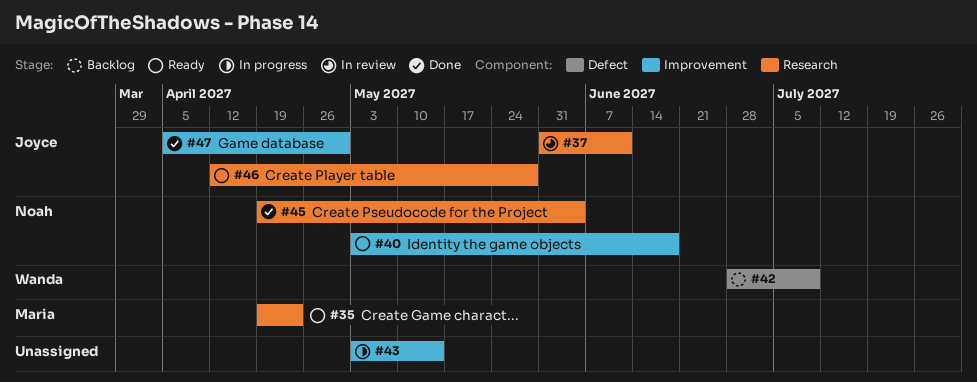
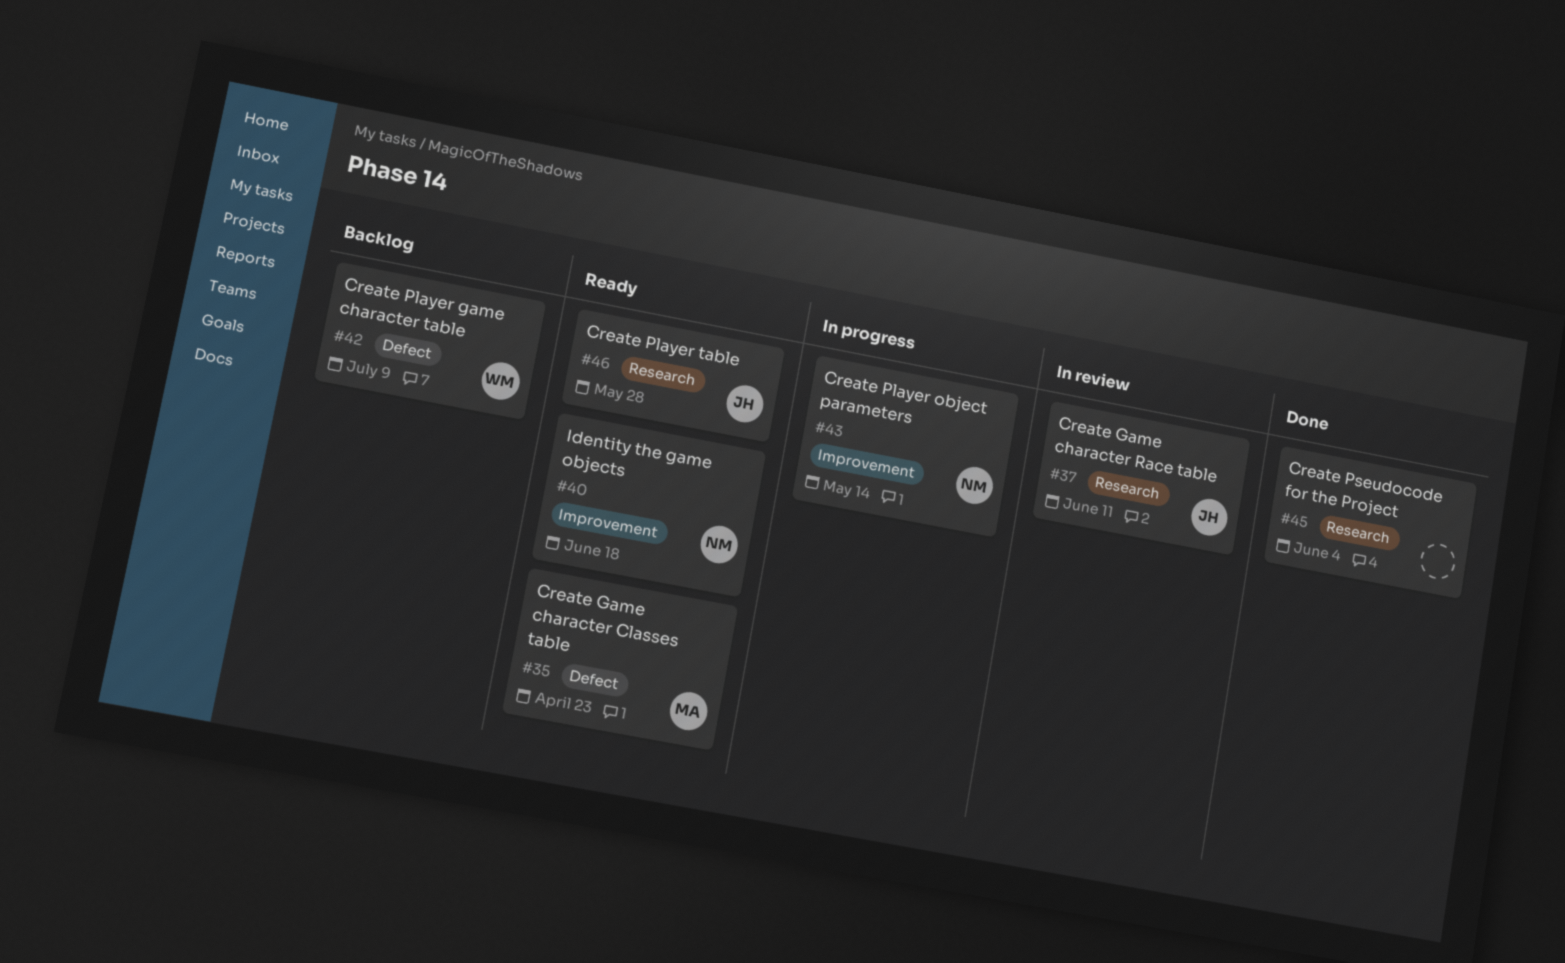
#35, label: Research -> Defect
#43, owner: none -> Noah
#45, owner: Noah -> none
#47: present -> none

